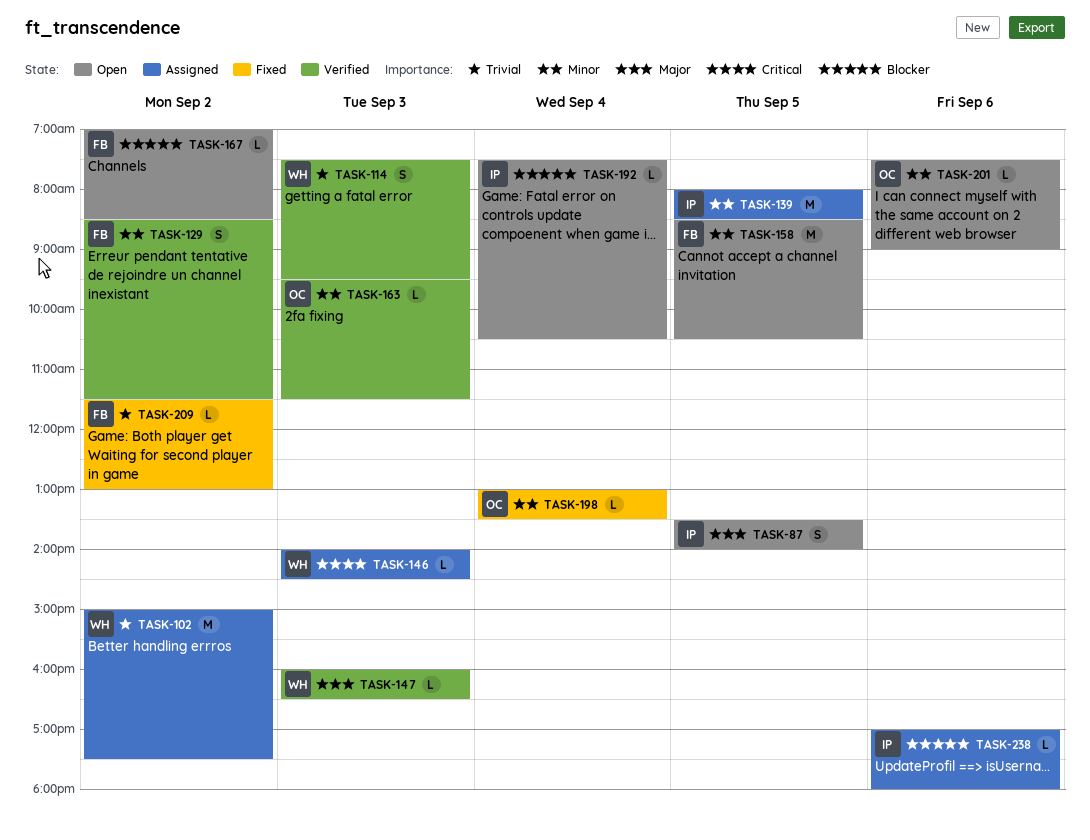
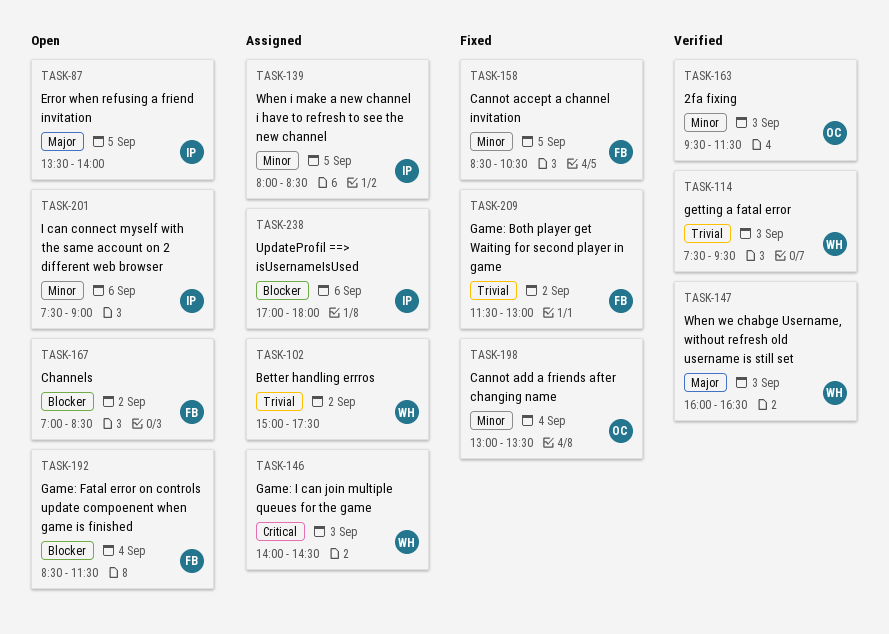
TASK-129: present -> none
TASK-158, status: Open -> Fixed
TASK-192, owner: IP -> FB
TASK-192, begins: 07:30 -> 08:30
TASK-192, ends: 10:30 -> 11:30
TASK-201, owner: OC -> IP

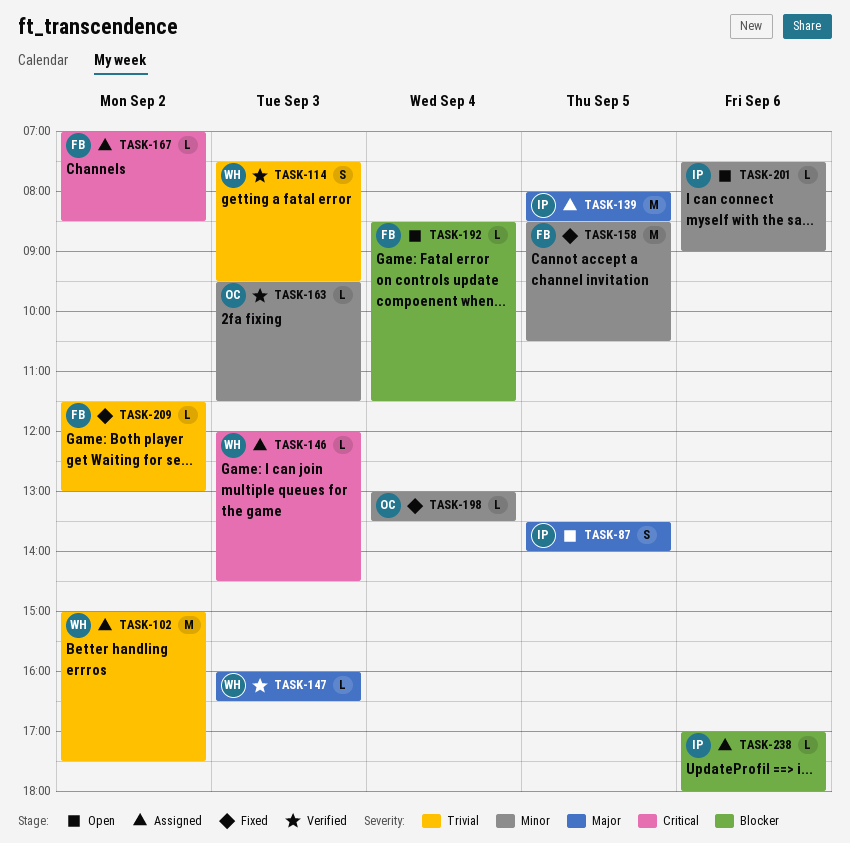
TASK-139, priority: Minor -> Major
TASK-146, begins: 14:00 -> 12:00
TASK-167, status: Open -> Assigned
TASK-167, priority: Blocker -> Critical

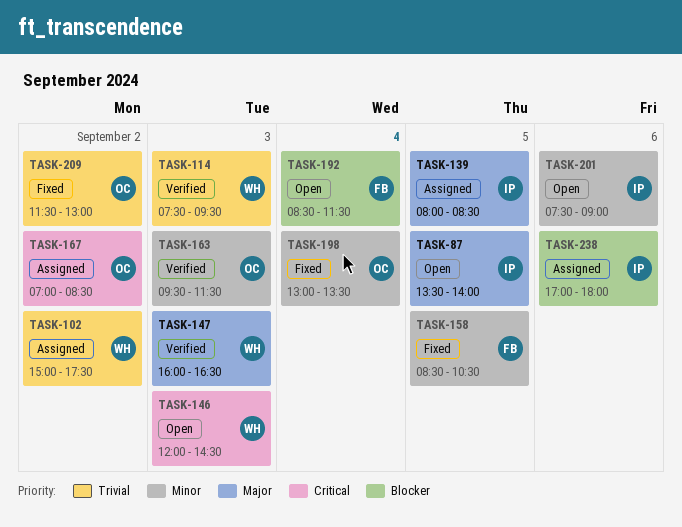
TASK-146, status: Assigned -> Open
TASK-167, owner: FB -> OC
TASK-209, owner: FB -> OC

